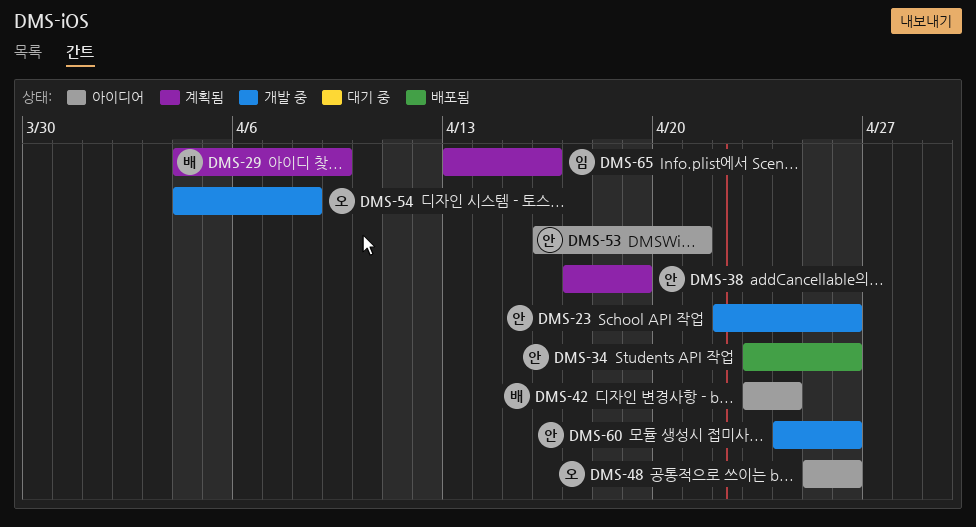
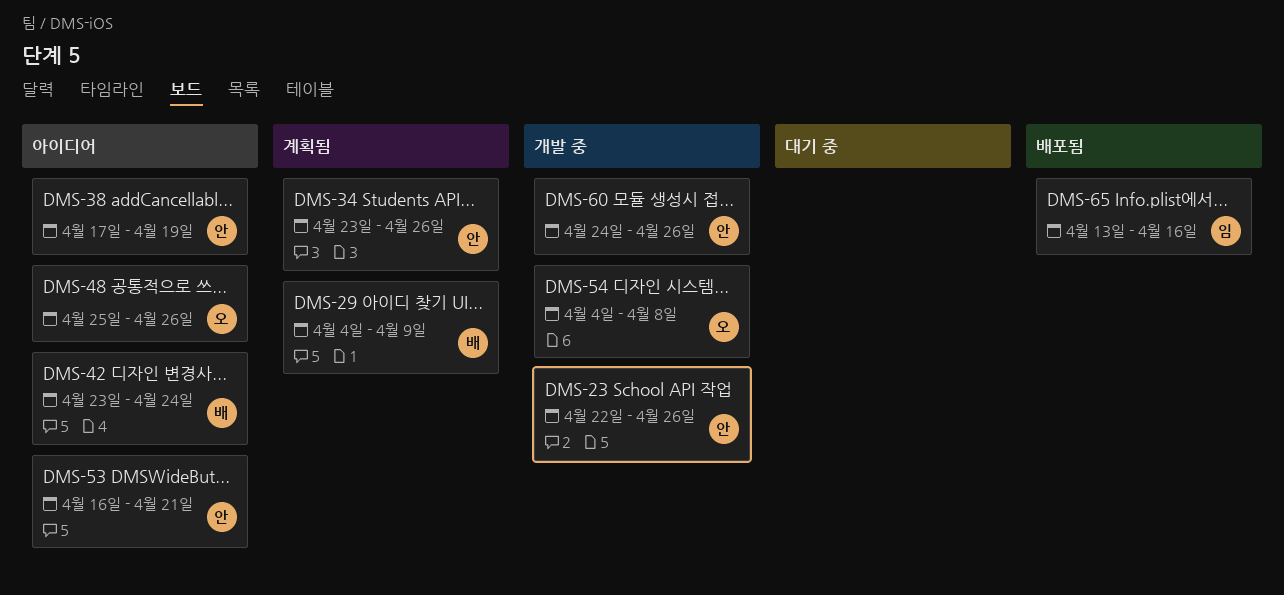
DMS-34, status: 배포됨 -> 계획됨
DMS-38, status: 계획됨 -> 아이디어
DMS-65, status: 계획됨 -> 배포됨

